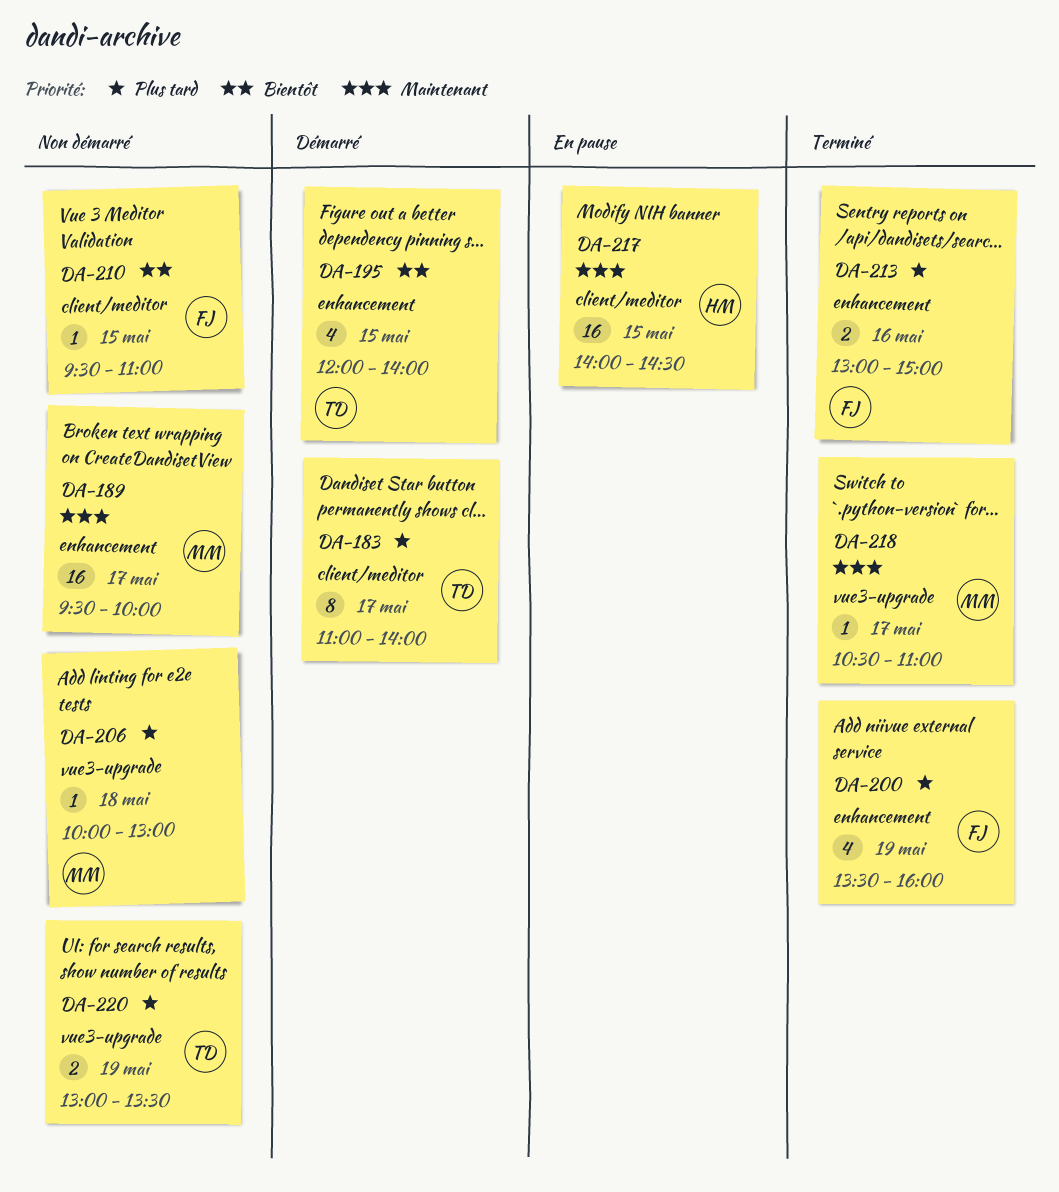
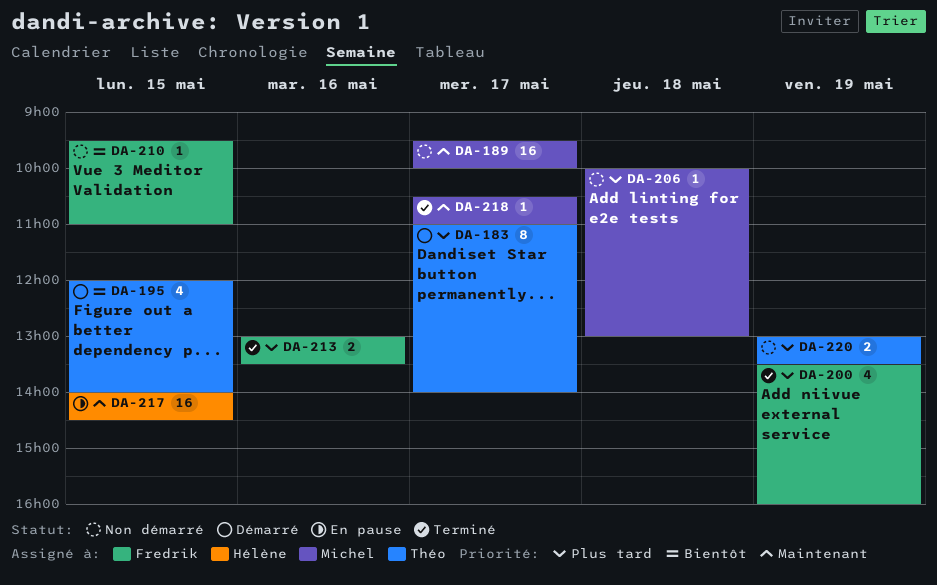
DA-213, ends: 15:00 -> 13:30

